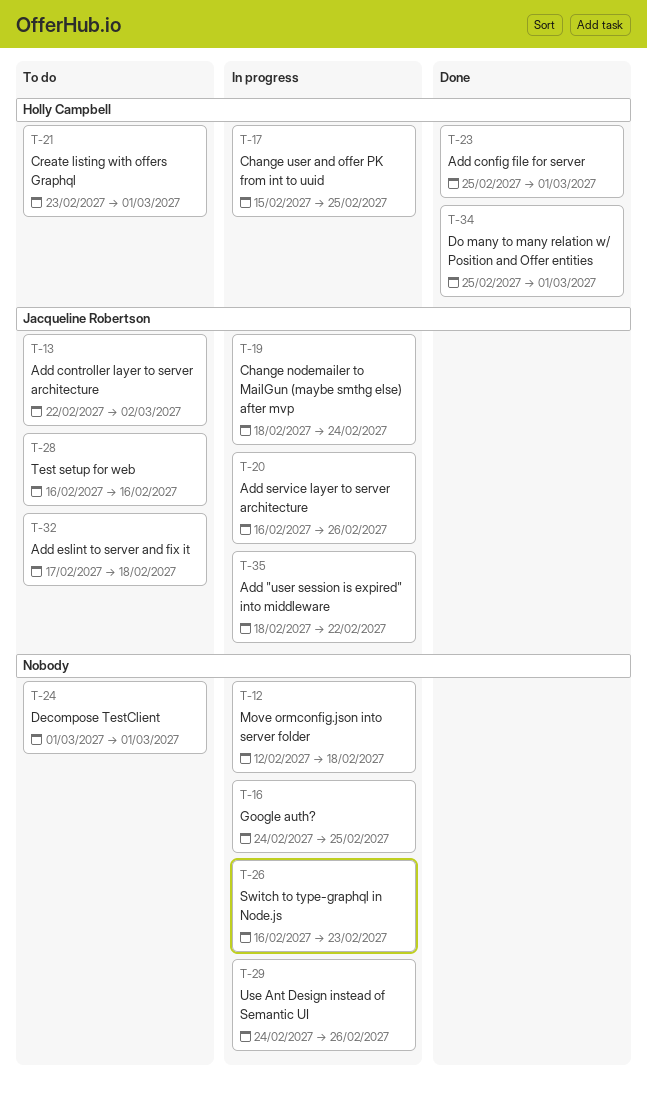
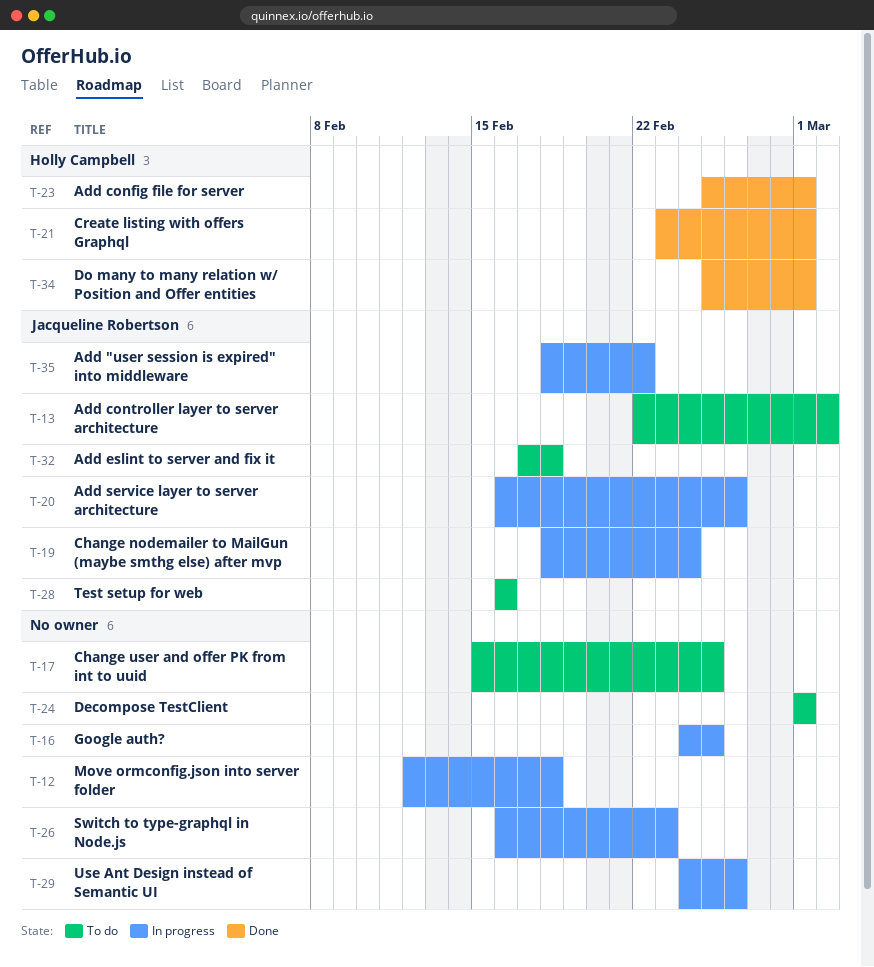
T-17, status: In progress -> To do
T-17, owner: Holly Campbell -> none
T-21, status: To do -> Done

